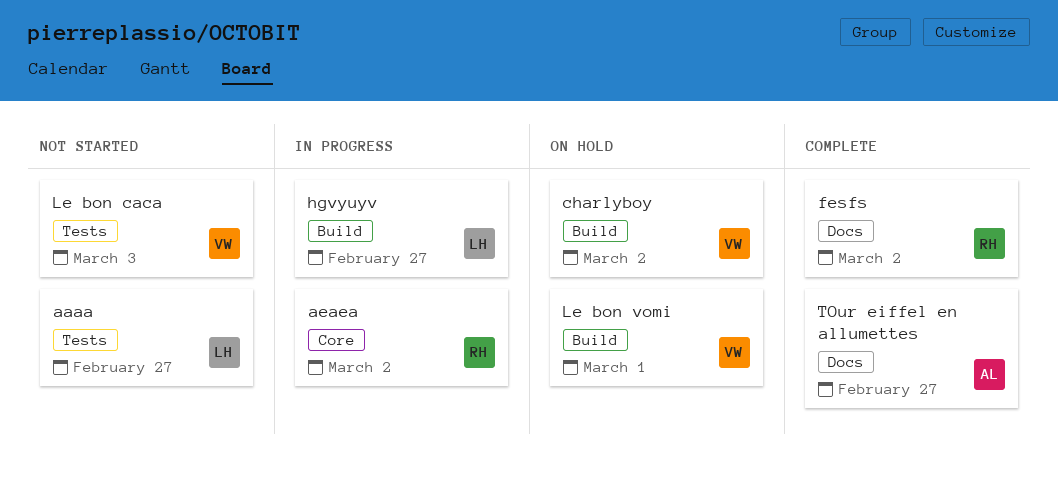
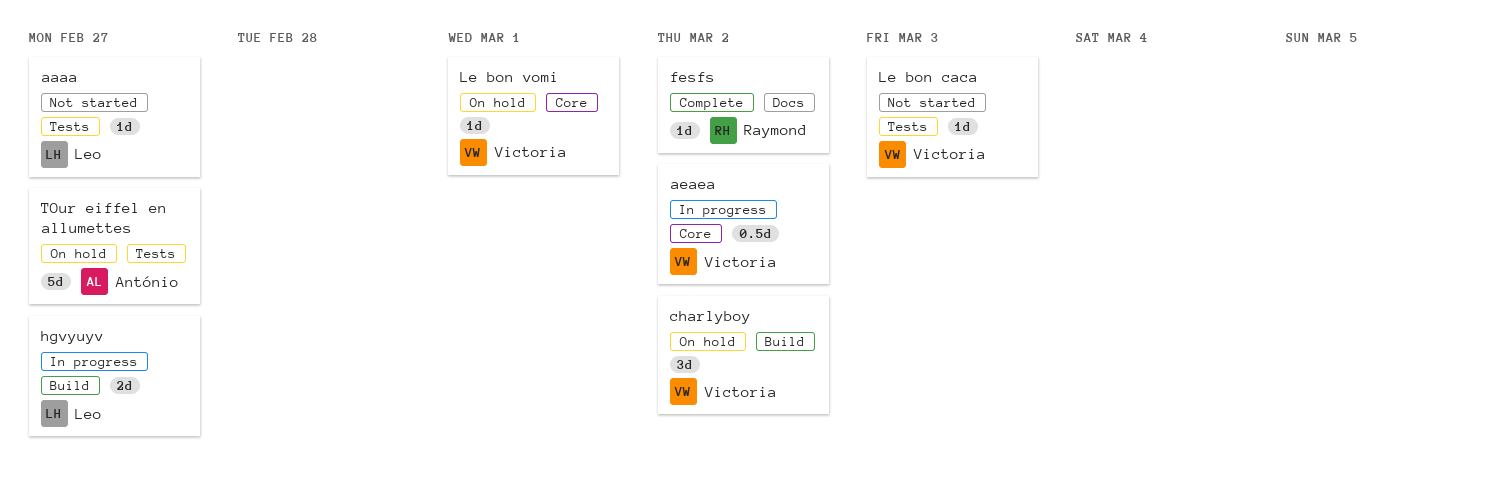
aeaea, owner: Raymond -> Victoria
Le bon vomi, label: Build -> Core
TOur eiffel en allumettes, status: Complete -> On hold
TOur eiffel en allumettes, label: Docs -> Tests

